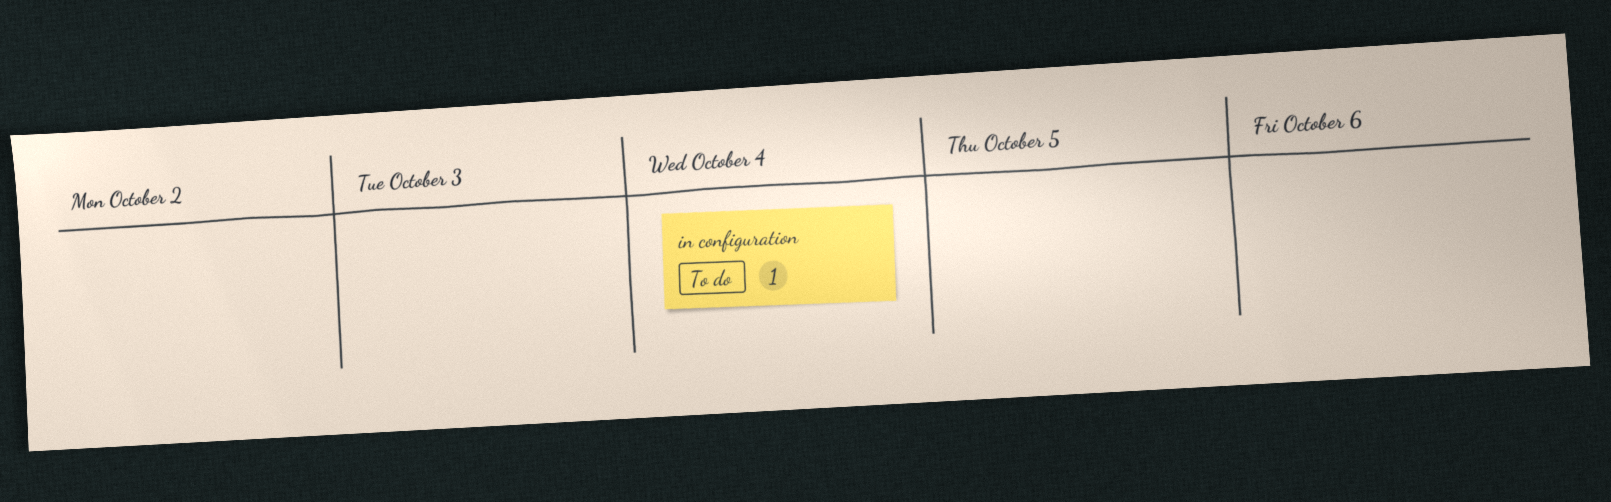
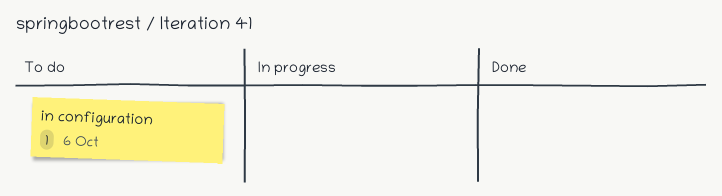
in configuration, due: Oct 4 -> Oct 6

